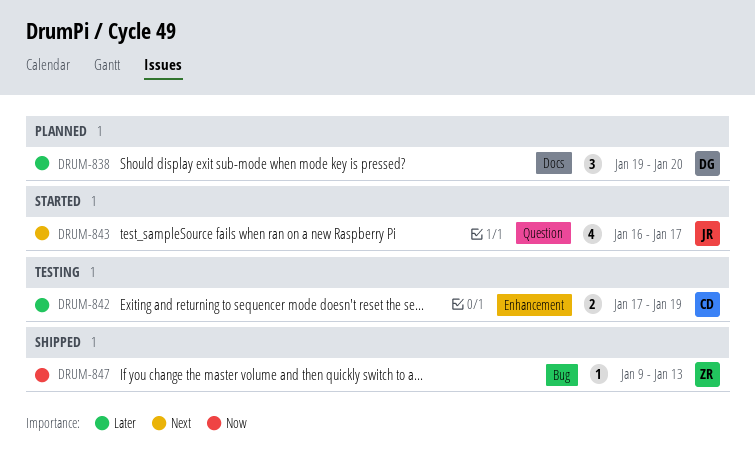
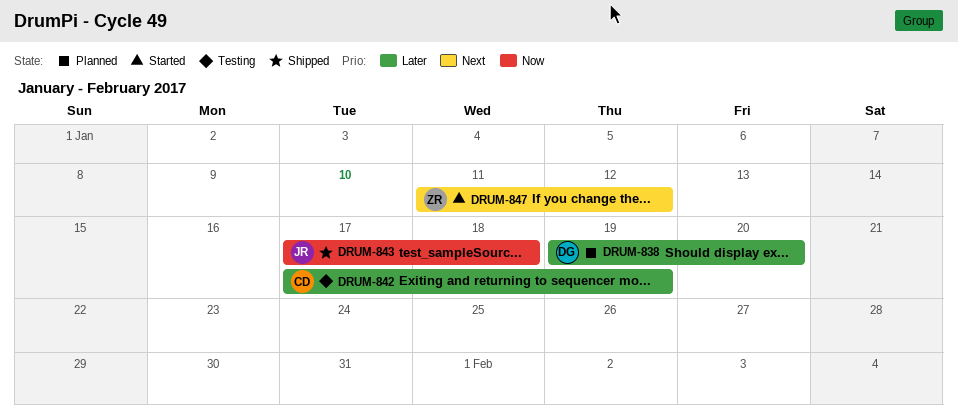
DRUM-843, status: Started -> Shipped
DRUM-843, priority: Next -> Now
DRUM-843, start: Jan 16 -> Jan 17
DRUM-843, due: Jan 17 -> Jan 18
DRUM-847, status: Shipped -> Started
DRUM-847, priority: Now -> Next
DRUM-847, start: Jan 9 -> Jan 11
DRUM-847, due: Jan 13 -> Jan 12

